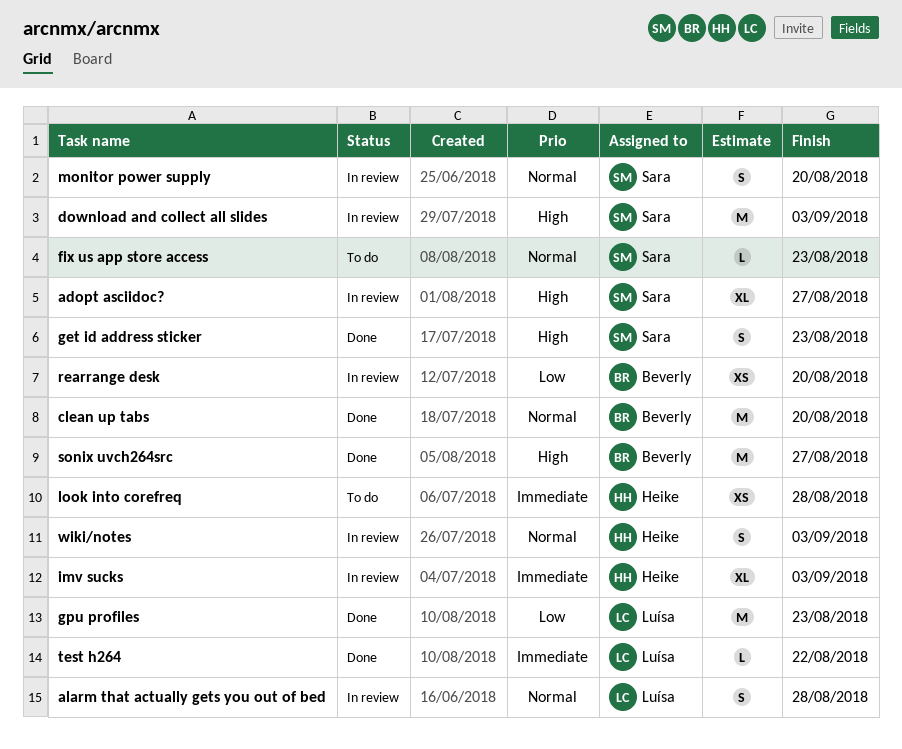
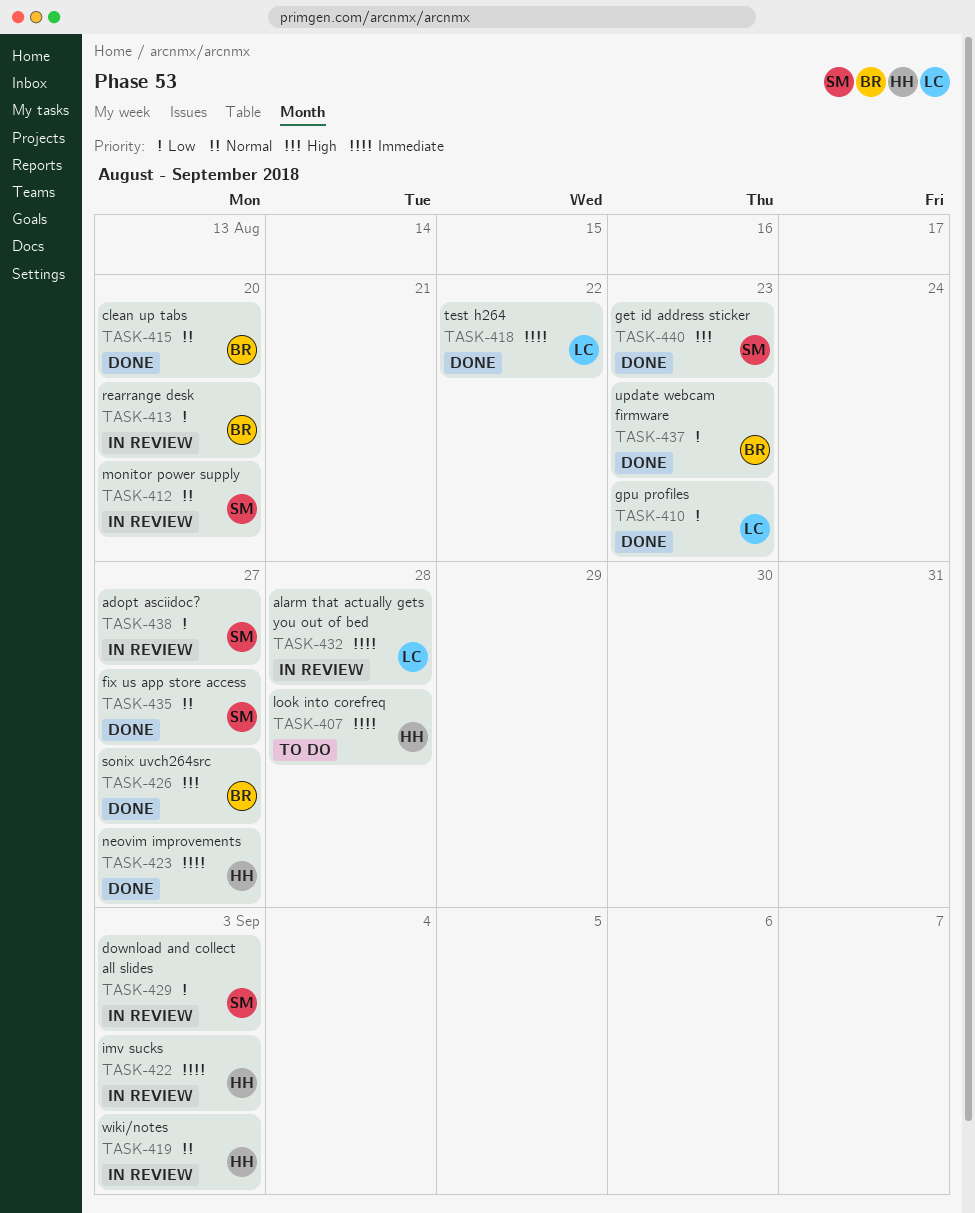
adopt asciidoc?, priority: High -> Low
alarm that actually gets you out of bed, priority: Normal -> Immediate
download and collect all slides, priority: High -> Low
fix us app store access, status: To do -> Done
fix us app store access, due: Aug 23 -> Aug 27
neovim improvements: none -> present
update webcam firmware: none -> present

